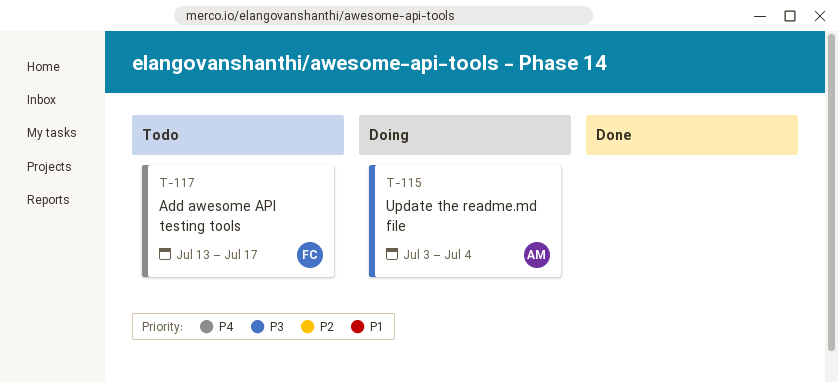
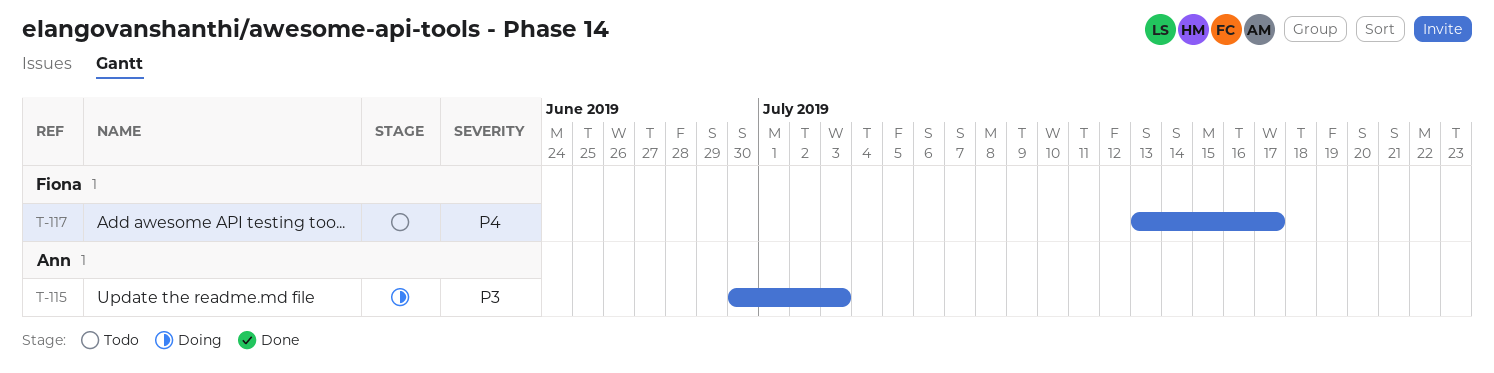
T-115, start: Jul 3 -> Jun 30
T-115, due: Jul 4 -> Jul 3

